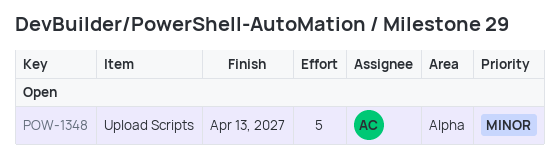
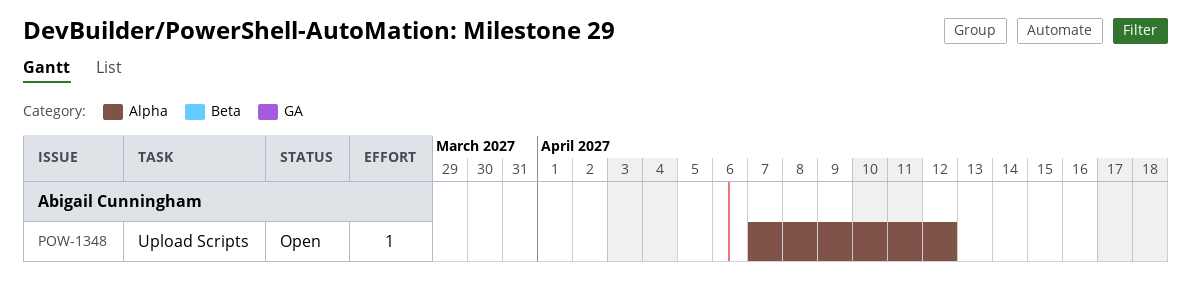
POW-1348, estimate: 5 -> 1
POW-1348, due: Apr 13 -> Apr 12

